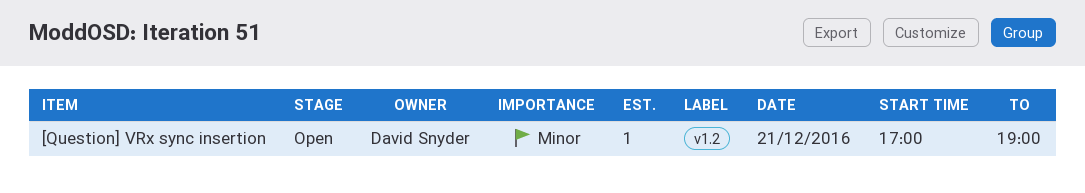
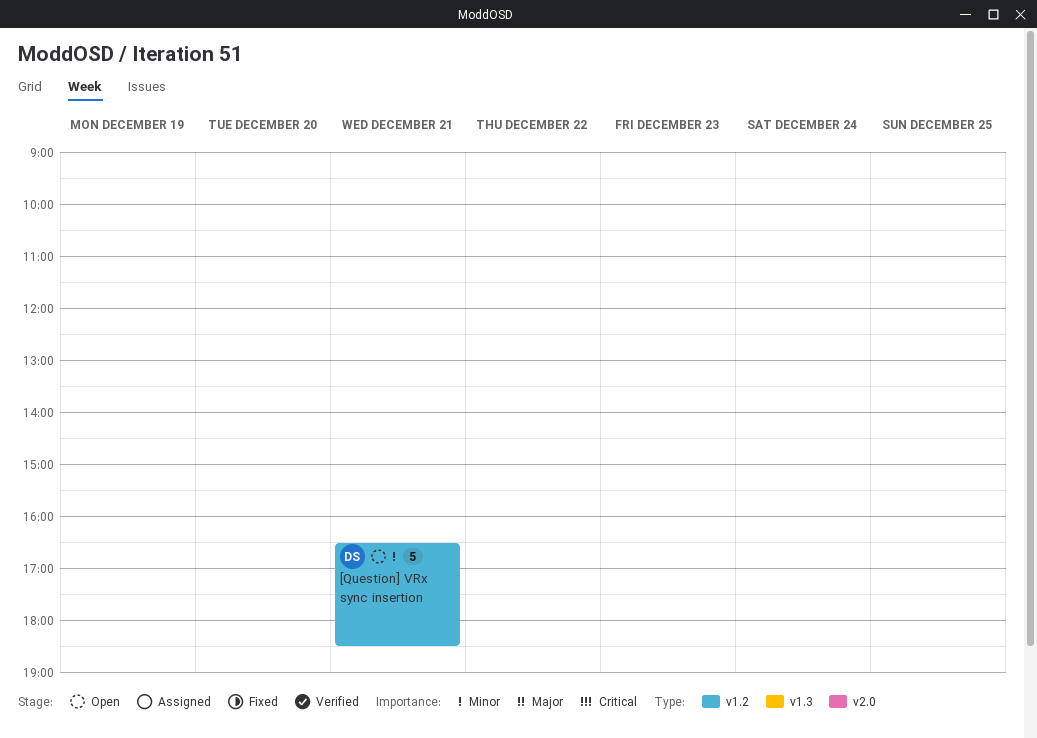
[Question] VRx sync insertion, estimate: 1 -> 5
[Question] VRx sync insertion, begins: 17:00 -> 16:30
[Question] VRx sync insertion, ends: 19:00 -> 18:30

